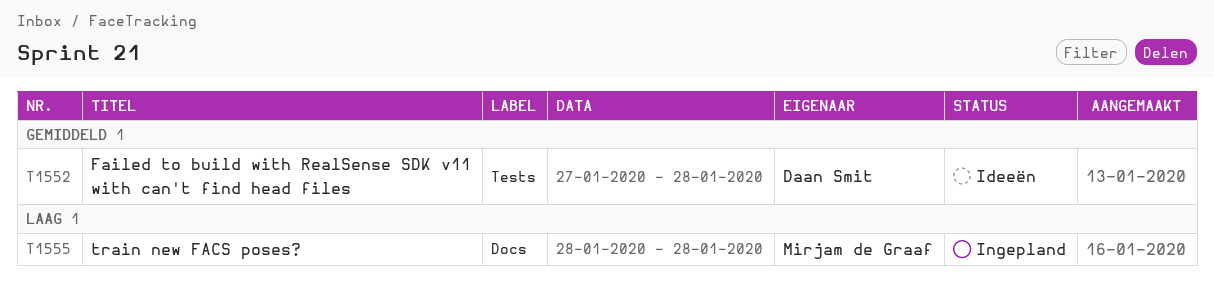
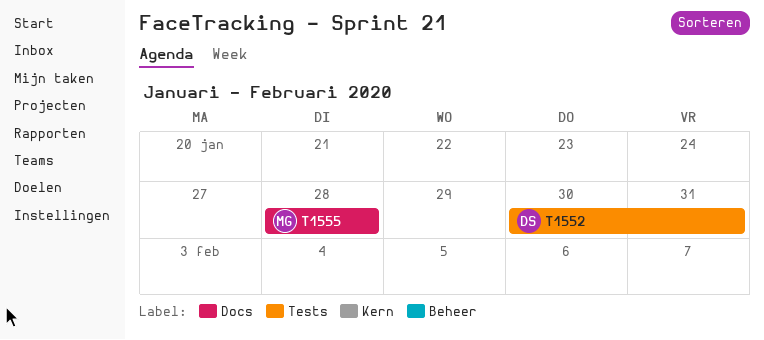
T1552, start: Jan 27 -> Jan 30
T1552, due: Jan 28 -> Jan 31

